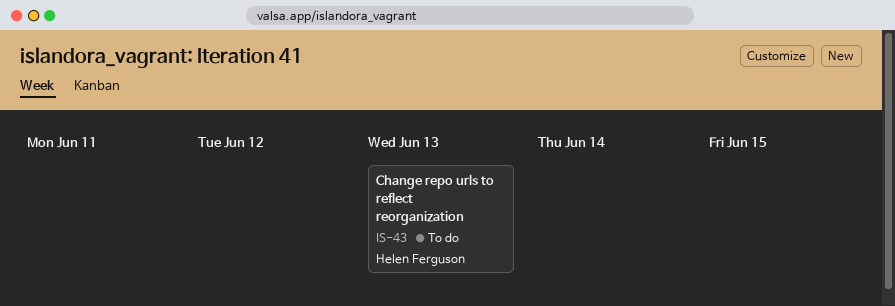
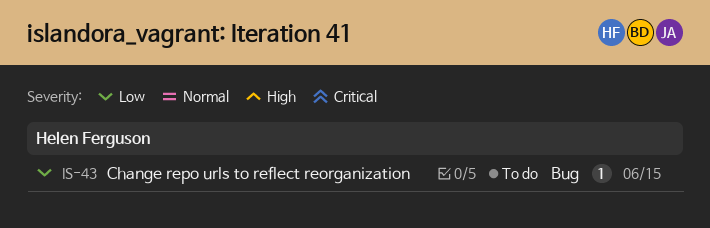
IS-43, due: Jun 13 -> Jun 15

